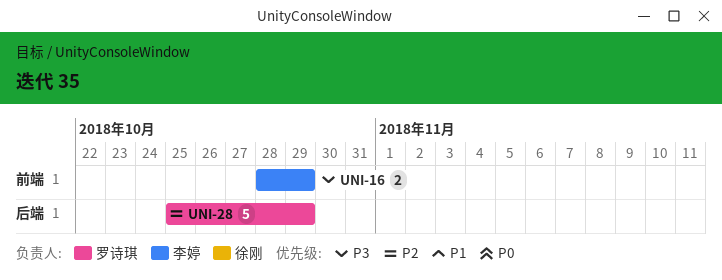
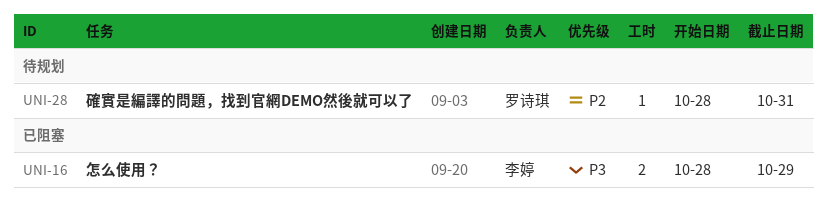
UNI-28, estimate: 5 -> 1
UNI-28, start: Oct 25 -> Oct 28
UNI-28, due: Oct 29 -> Oct 31

